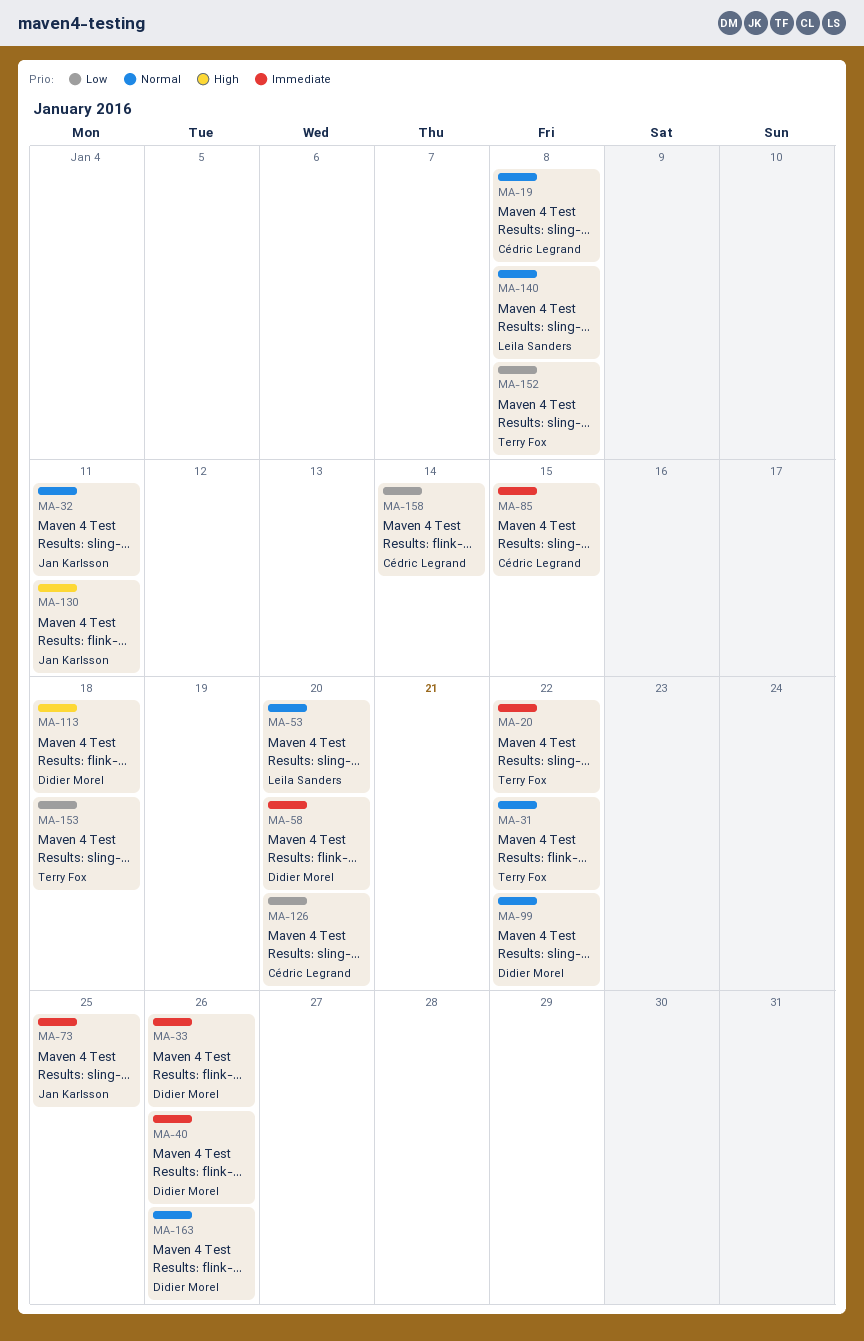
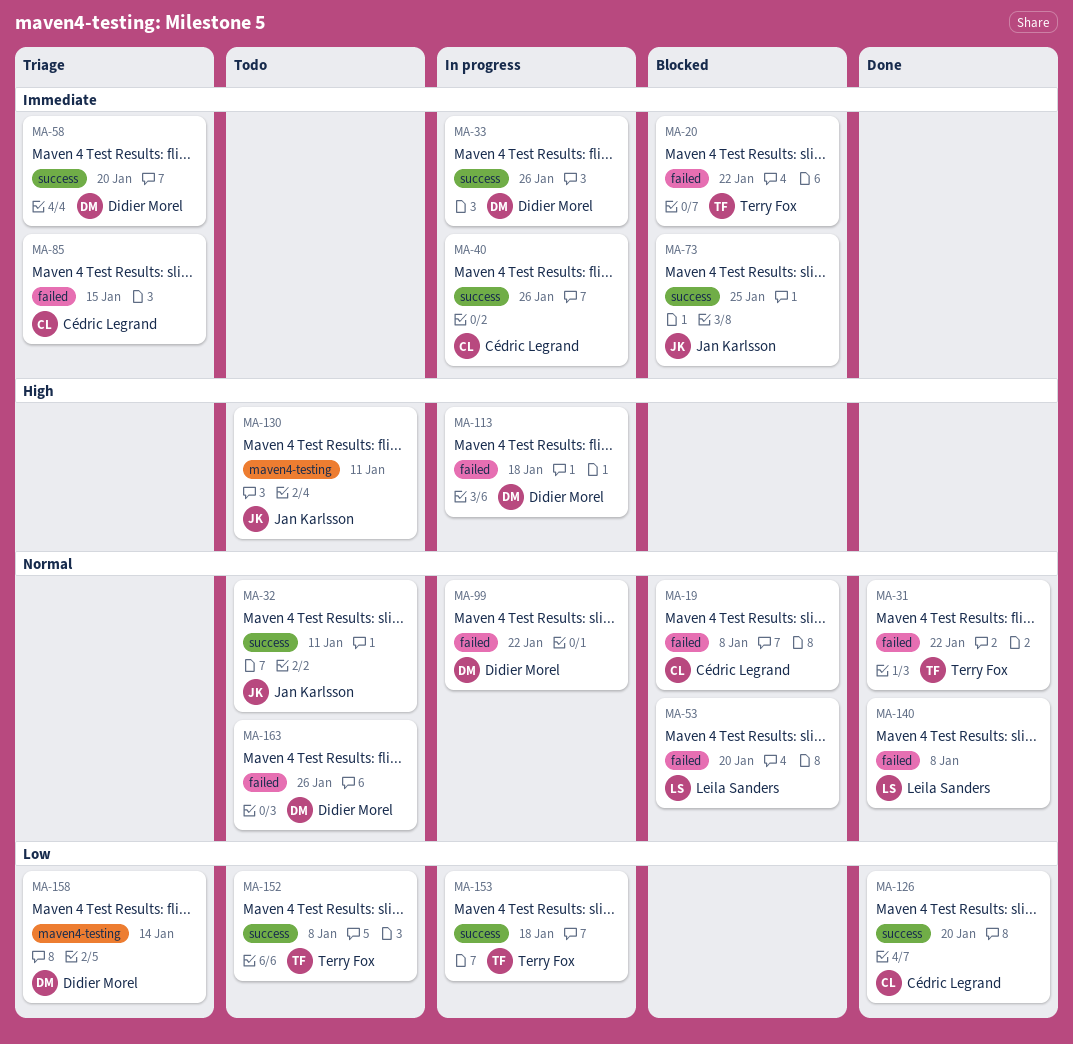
MA-40, owner: Didier Morel -> Cédric Legrand
MA-158, owner: Cédric Legrand -> Didier Morel

